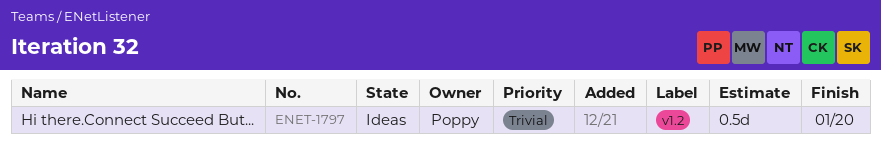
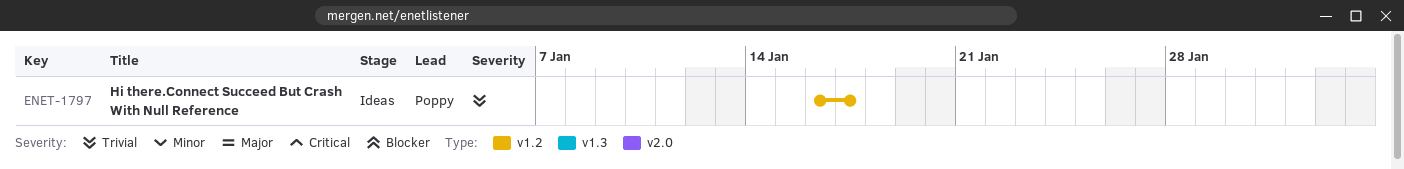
ENET-1797, due: Jan 20 -> Jan 17

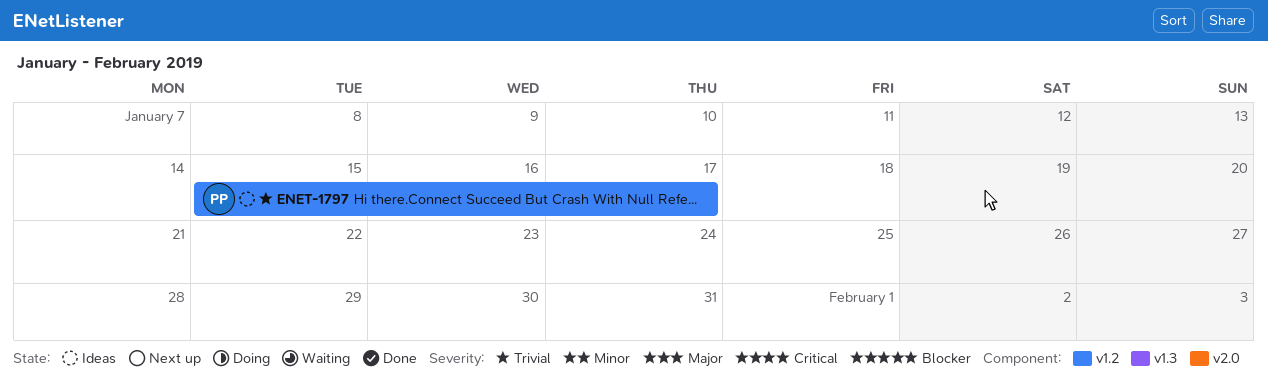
ENET-1797, start: Jan 16 -> Jan 15

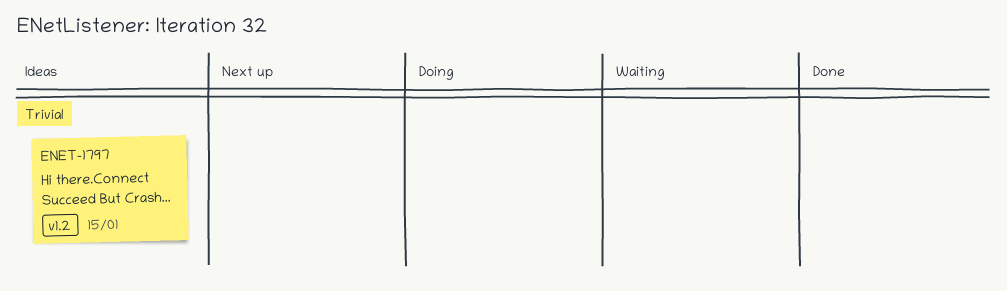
ENET-1797, due: Jan 17 -> Jan 15

